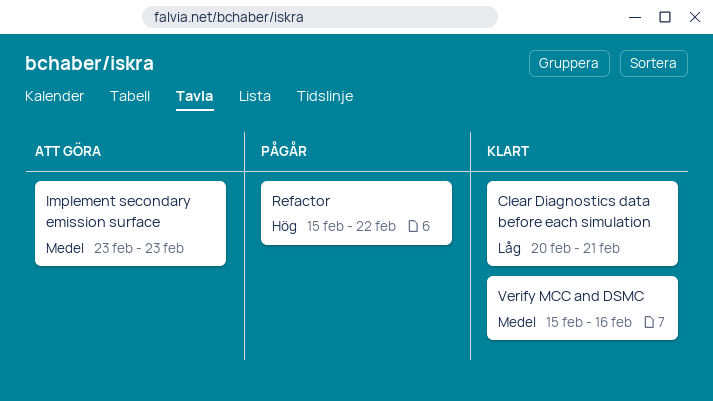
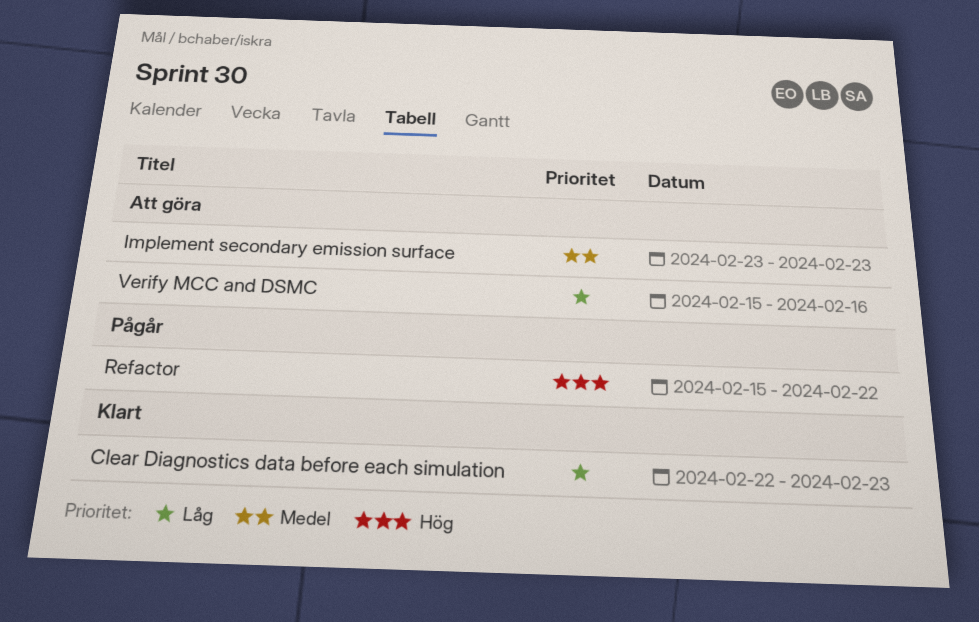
Clear Diagnostics data before each simulation, start: Feb 20 -> Feb 22
Clear Diagnostics data before each simulation, due: Feb 21 -> Feb 23
Verify MCC and DSMC, status: Klart -> Att göra
Verify MCC and DSMC, priority: Medel -> Låg

